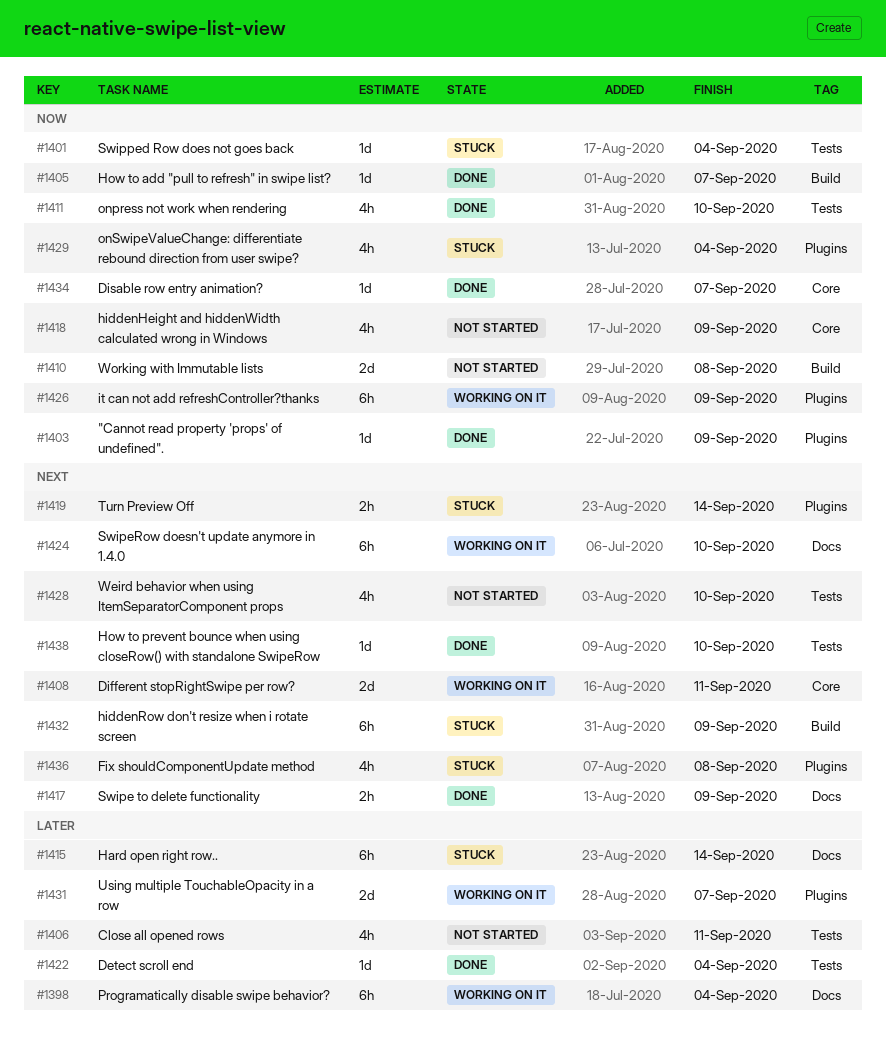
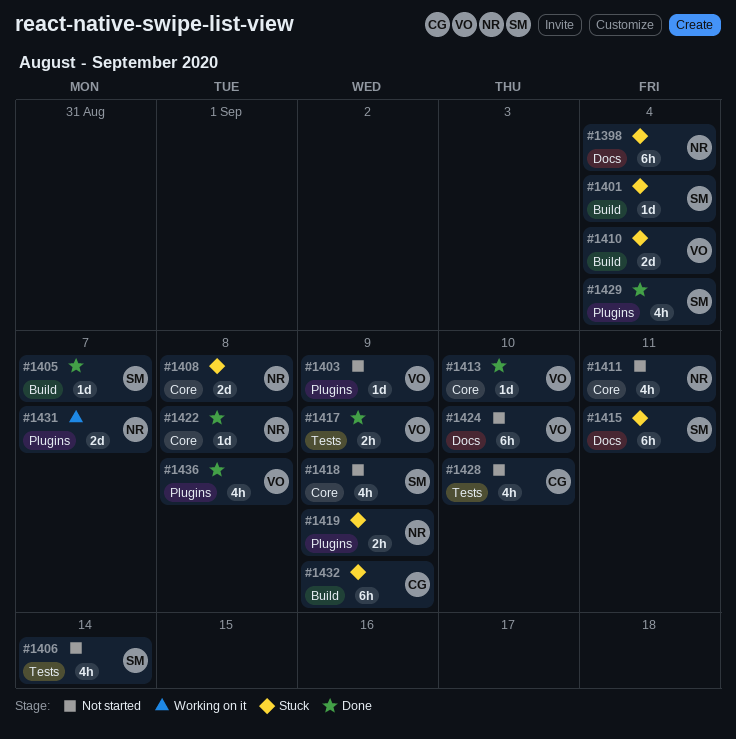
#1398, status: Working on it -> Stuck
#1401, label: Tests -> Build
#1403, status: Done -> Not started
#1406, due: Sep 11 -> Sep 14
#1408, status: Working on it -> Stuck
#1408, due: Sep 11 -> Sep 8
#1410, status: Not started -> Stuck
#1410, due: Sep 8 -> Sep 4
#1411, status: Done -> Not started
#1411, label: Tests -> Core
#1411, due: Sep 10 -> Sep 11
#1413: none -> present
#1415, due: Sep 14 -> Sep 11
#1417, label: Docs -> Tests
#1419, due: Sep 14 -> Sep 9
#1422, label: Tests -> Core
#1422, due: Sep 4 -> Sep 8
#1424, status: Working on it -> Not started
#1426: present -> none
#1429, status: Stuck -> Done
#1434: present -> none
#1436, status: Stuck -> Done
#1438: present -> none

